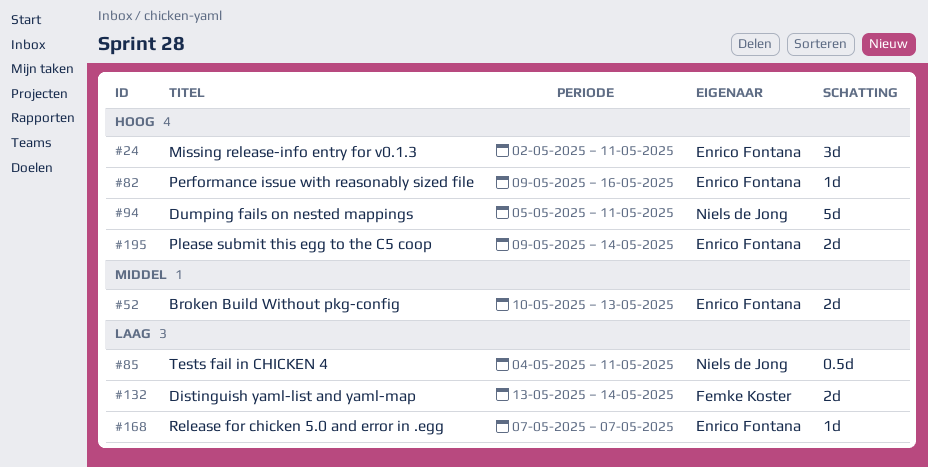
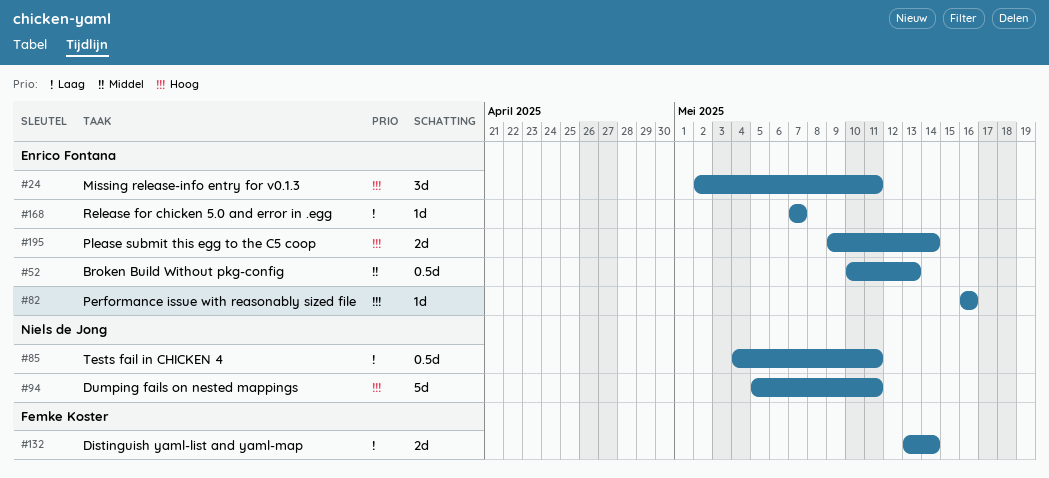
#52, estimate: 2d -> 0.5d
#82, start: May 9 -> May 16

